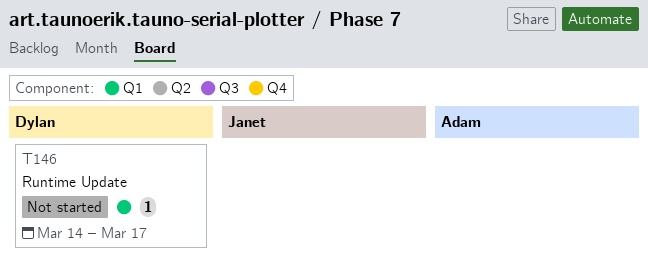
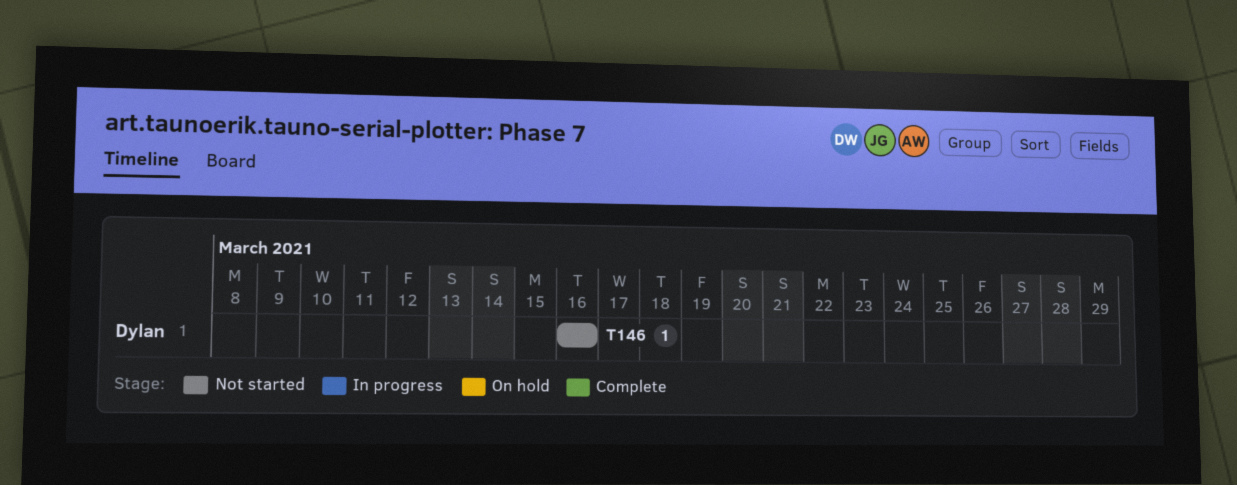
T146, start: Mar 14 -> Mar 16
T146, due: Mar 17 -> Mar 16

